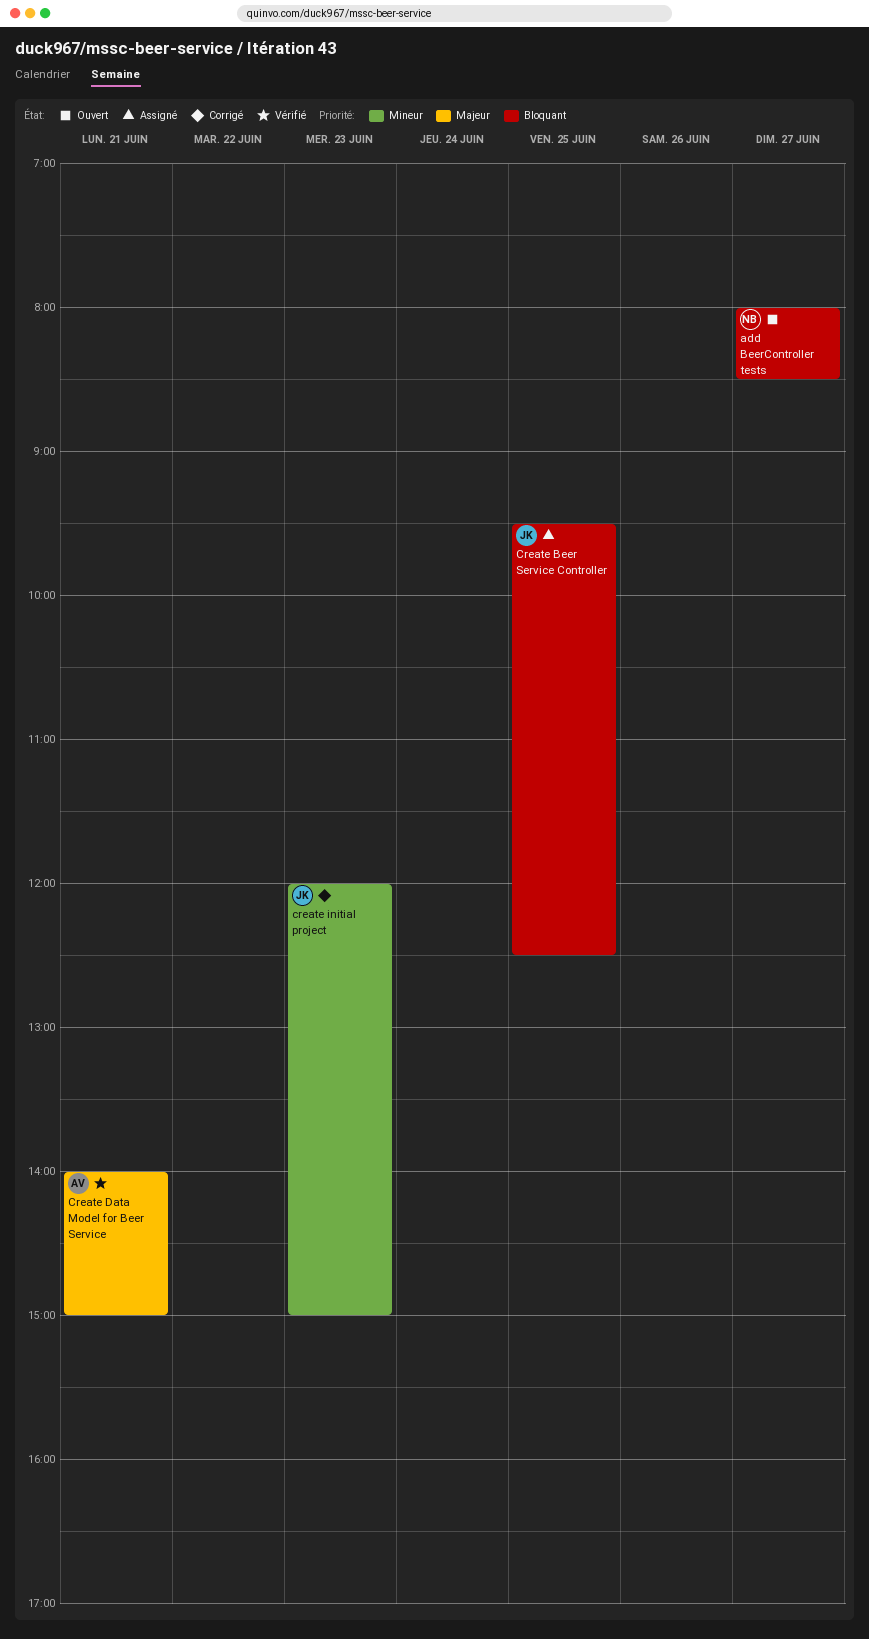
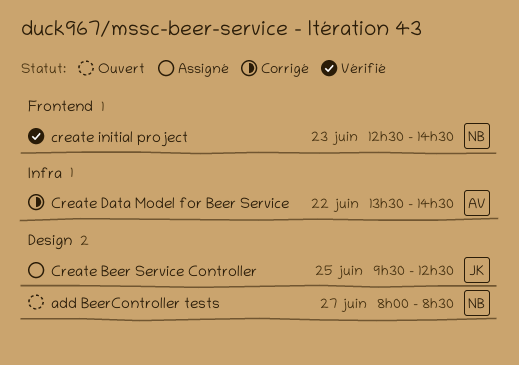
Create Data Model for Beer Service, status: Vérifié -> Corrigé
Create Data Model for Beer Service, day: Jun 21 -> Jun 22
Create Data Model for Beer Service, begins: 14:00 -> 13:30
Create Data Model for Beer Service, ends: 15:00 -> 14:30
create initial project, status: Corrigé -> Vérifié
create initial project, owner: JK -> NB
create initial project, begins: 12:00 -> 12:30
create initial project, ends: 15:00 -> 14:30

